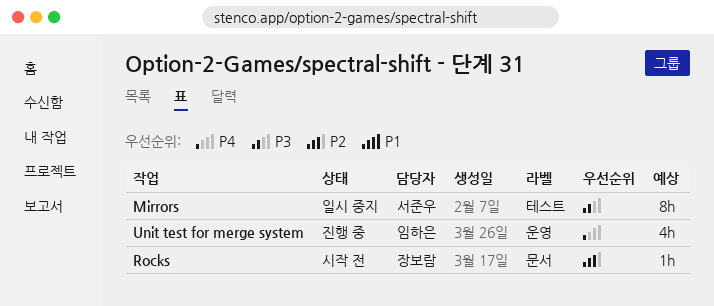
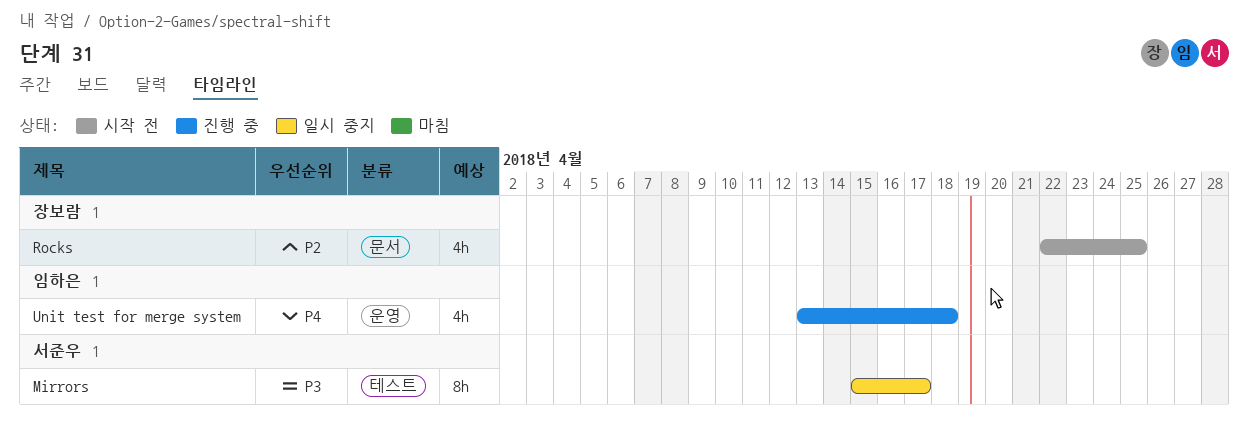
Rocks, estimate: 1h -> 4h

